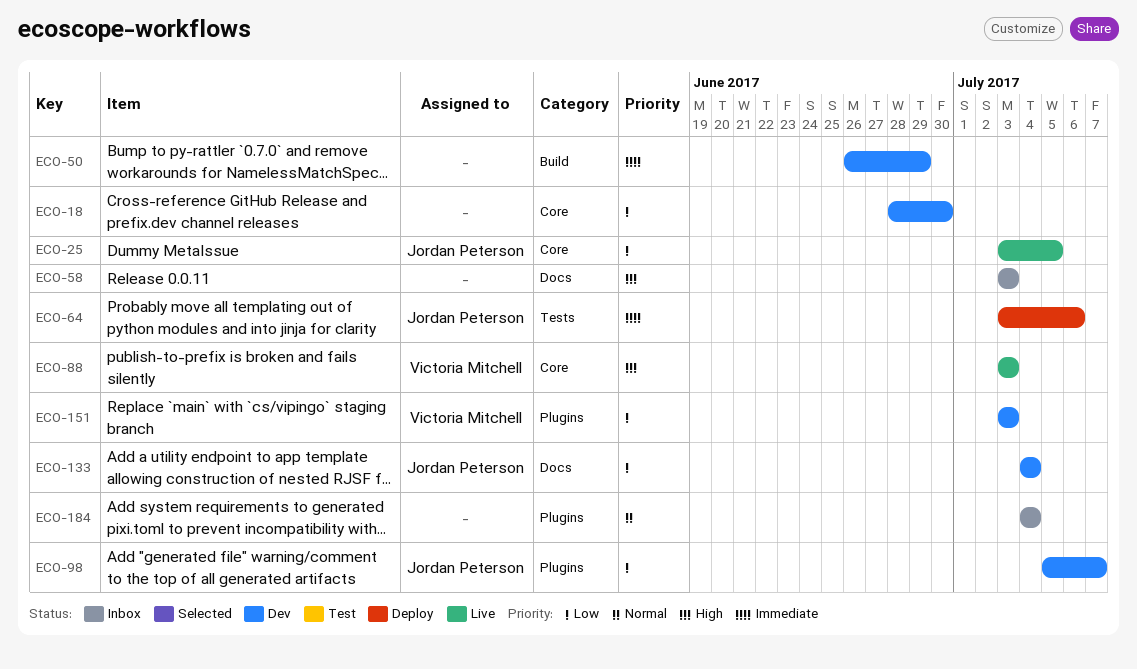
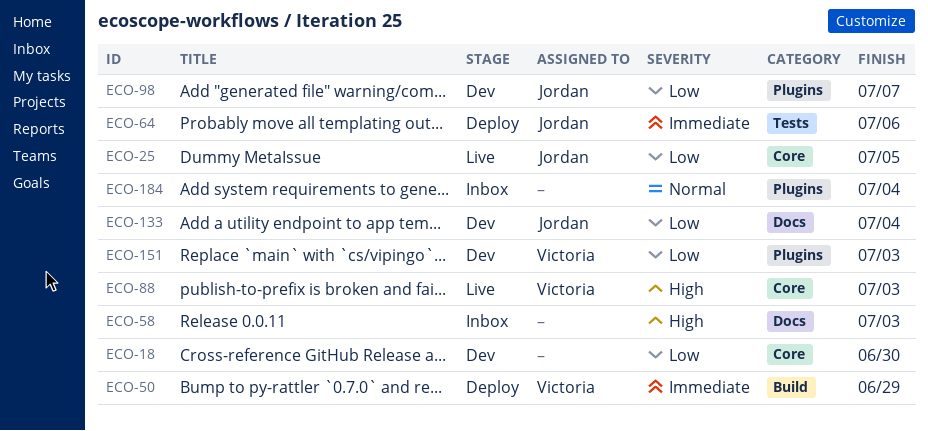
ECO-50, status: Dev -> Deploy
ECO-50, owner: none -> Victoria Mitchell

